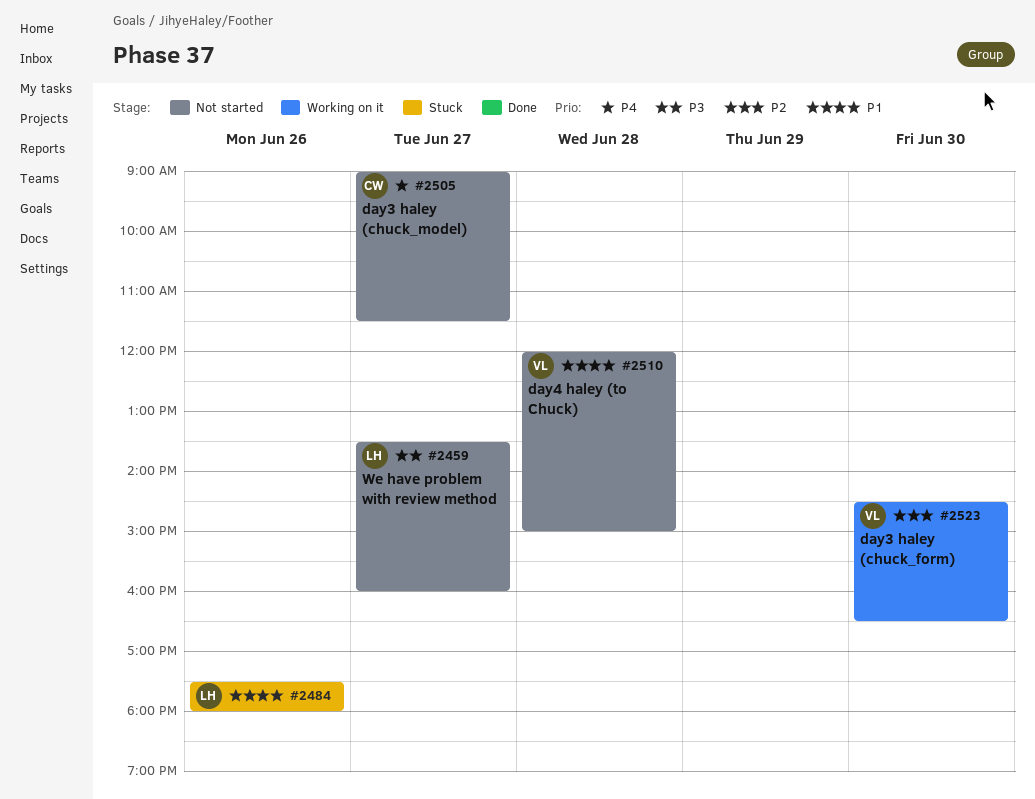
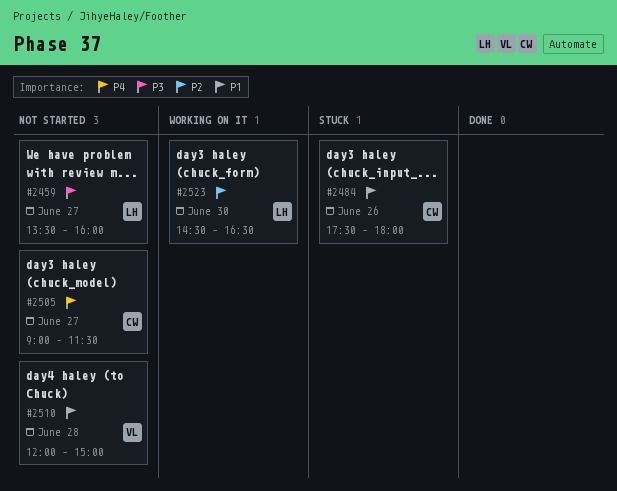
#2484, owner: LH -> CW
#2523, owner: VL -> LH

